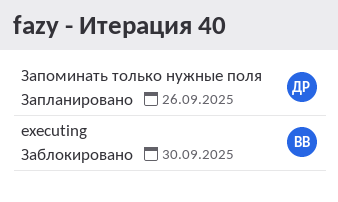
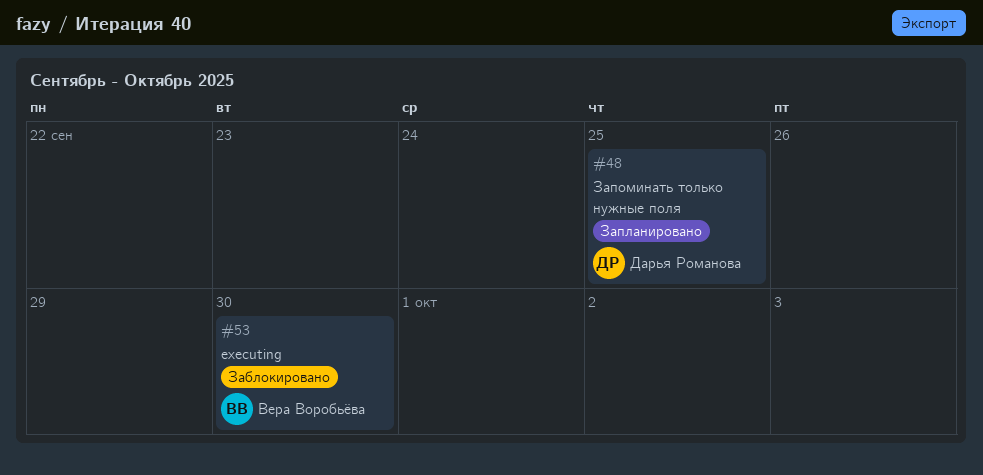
Запоминать только нужные поля, due: Sep 26 -> Sep 25

